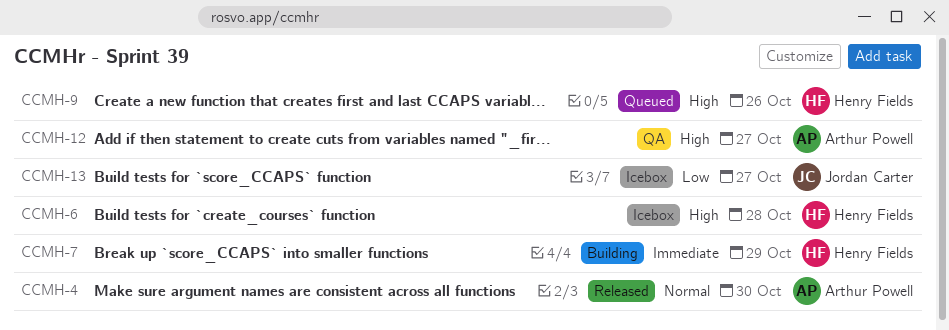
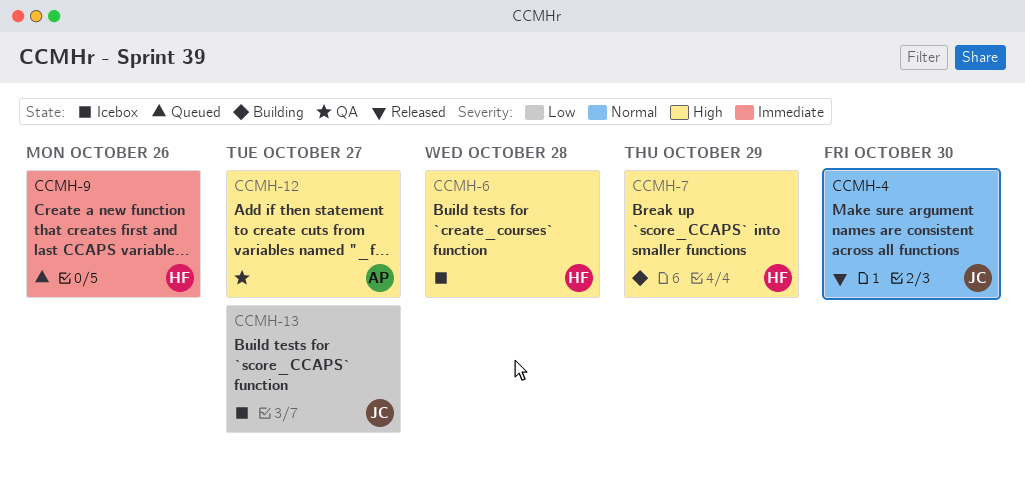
CCMH-4, owner: Arthur Powell -> Jordan Carter
CCMH-7, priority: Immediate -> High
CCMH-9, priority: High -> Immediate

